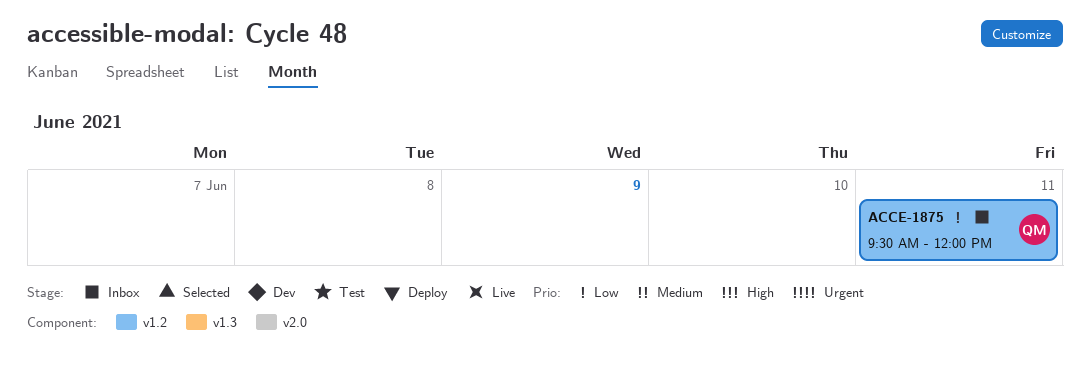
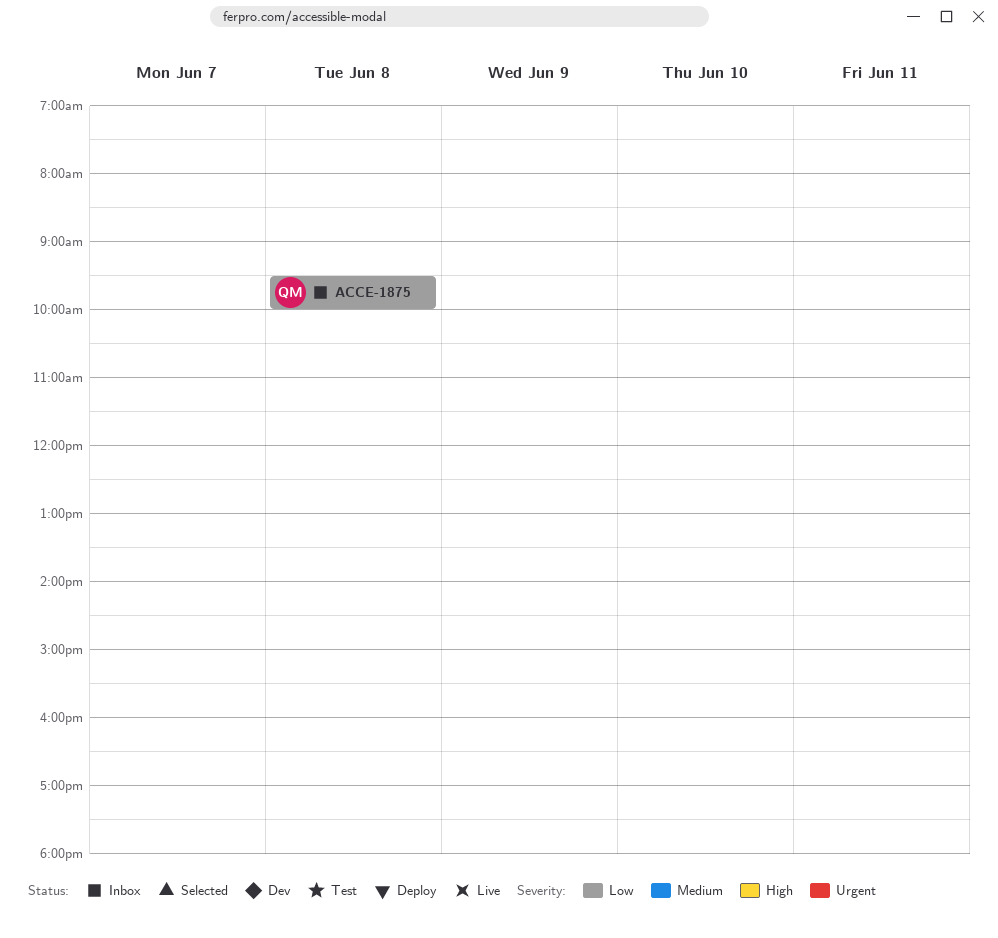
ACCE-1875, day: Jun 11 -> Jun 8
ACCE-1875, ends: 12:00 -> 10:00

